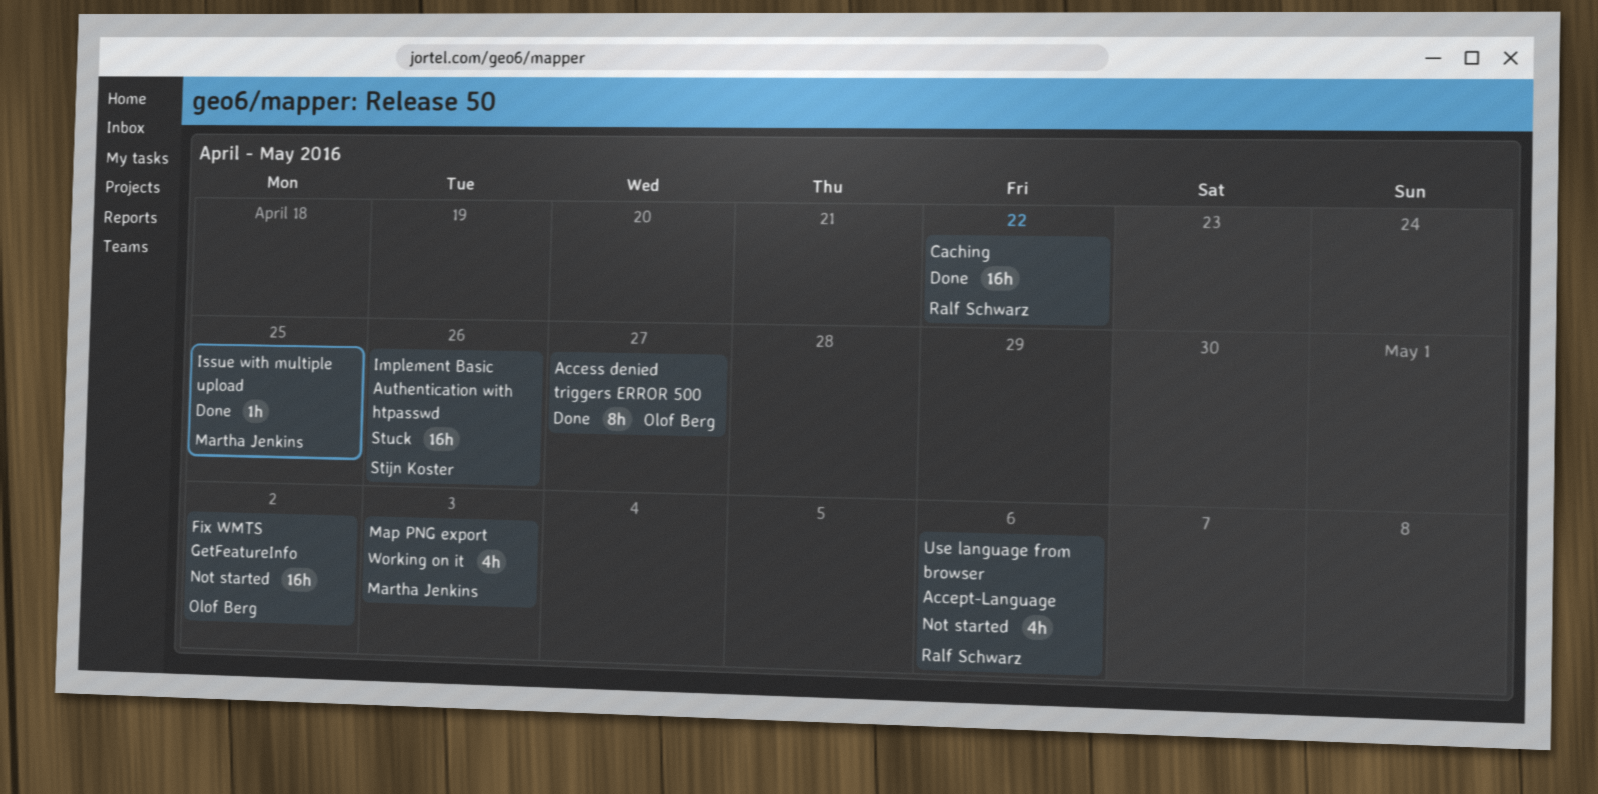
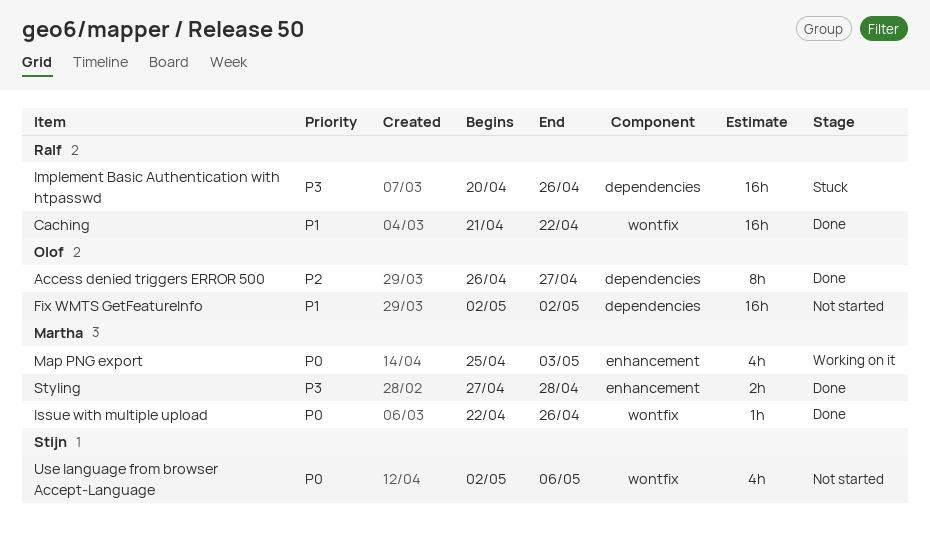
Implement Basic Authentication with htpasswd, owner: Stijn Koster -> Ralf Schwarz
Issue with multiple upload, due: Apr 25 -> Apr 26
Styling: none -> present
Use language from browser Accept-Language, owner: Ralf Schwarz -> Stijn Koster

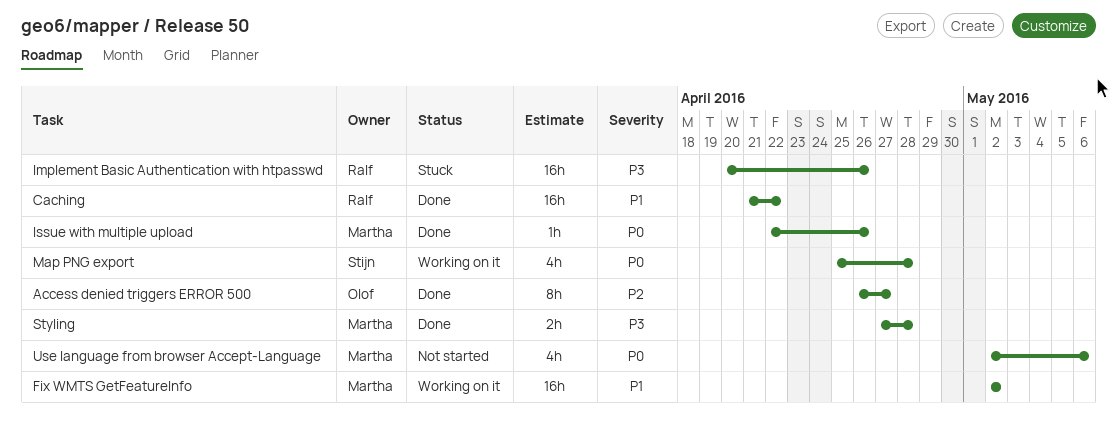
Fix WMTS GetFeatureInfo, status: Not started -> Working on it
Fix WMTS GetFeatureInfo, owner: Olof -> Martha
Map PNG export, owner: Martha -> Stijn
Map PNG export, due: May 3 -> Apr 28
Use language from browser Accept-Language, owner: Stijn -> Martha

